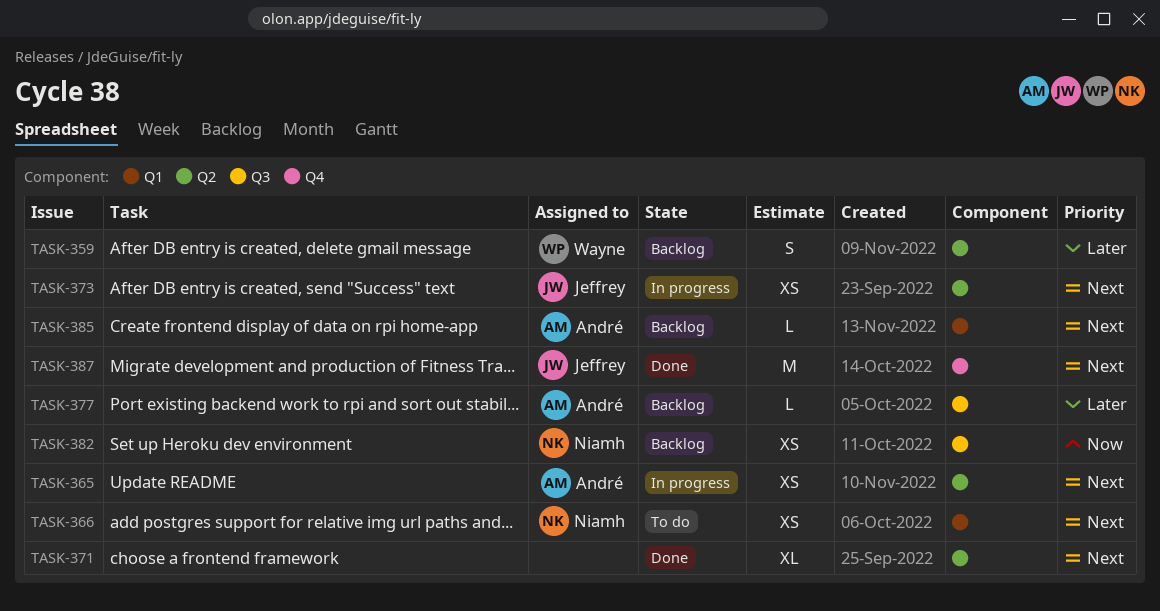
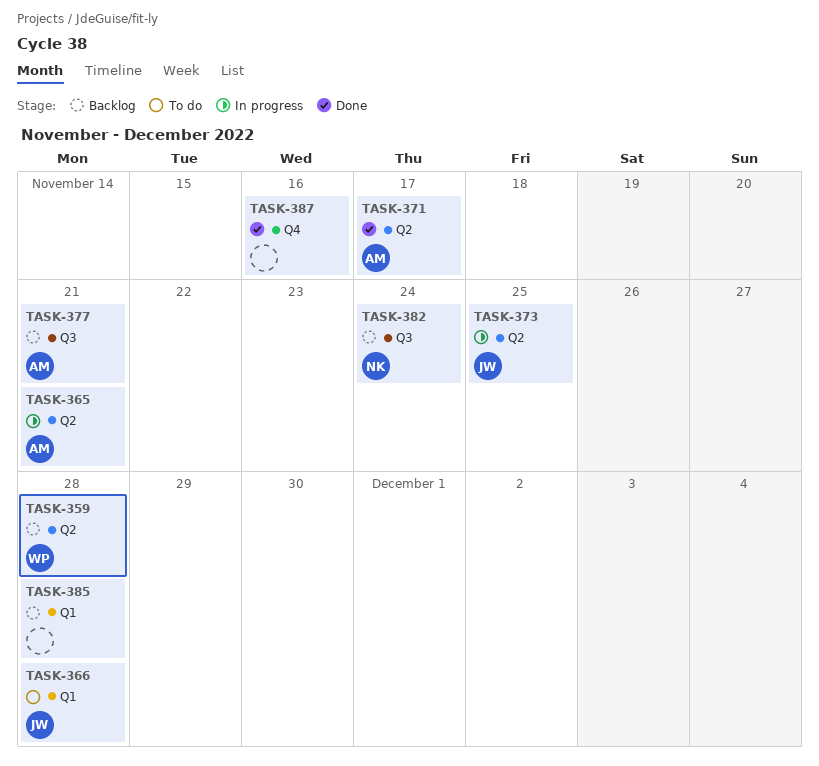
TASK-366, owner: Niamh -> Jeffrey
TASK-371, owner: none -> André
TASK-385, owner: André -> none
TASK-387, owner: Jeffrey -> none

